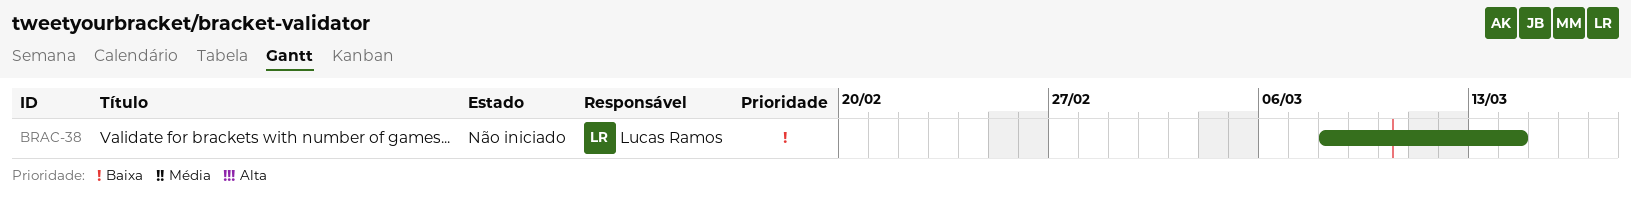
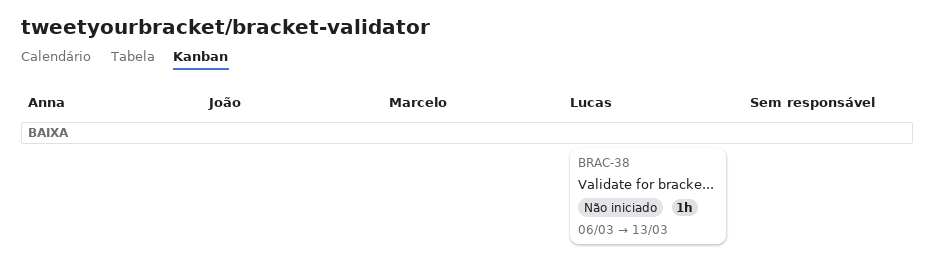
BRAC-38, start: Mar 8 -> Mar 6
BRAC-38, due: Mar 14 -> Mar 13

